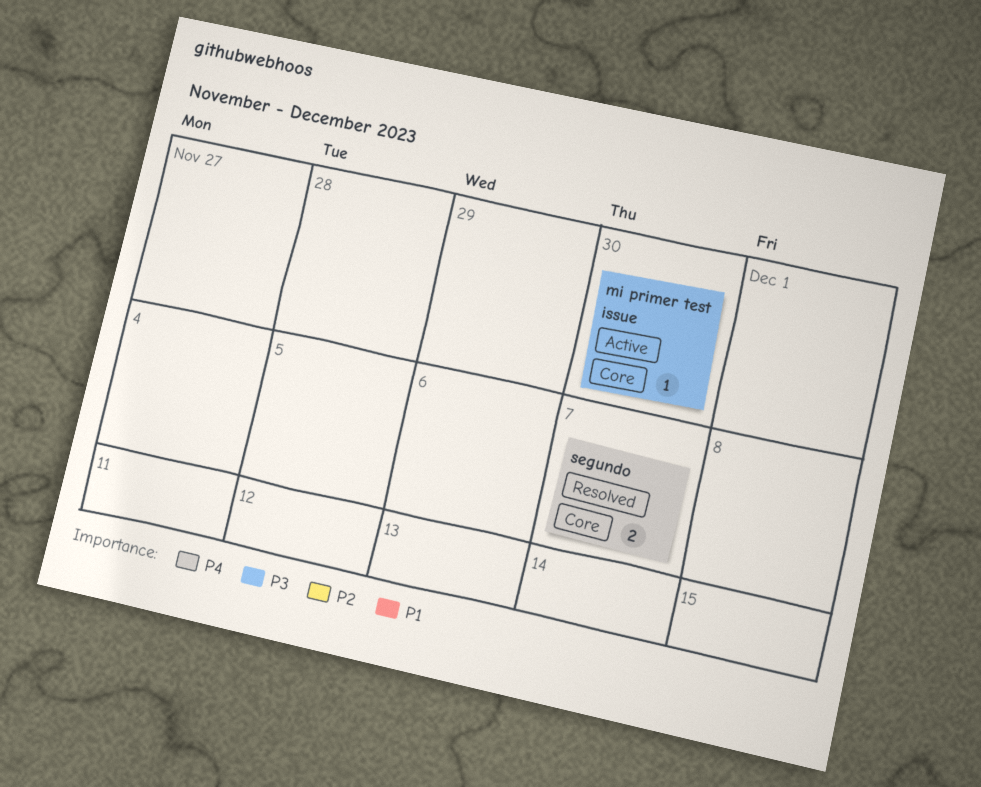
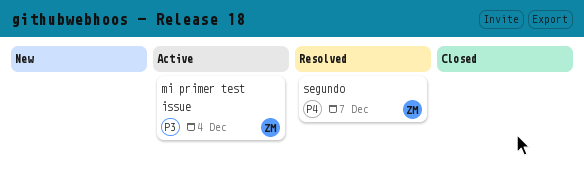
mi primer test issue, due: Nov 30 -> Dec 4

